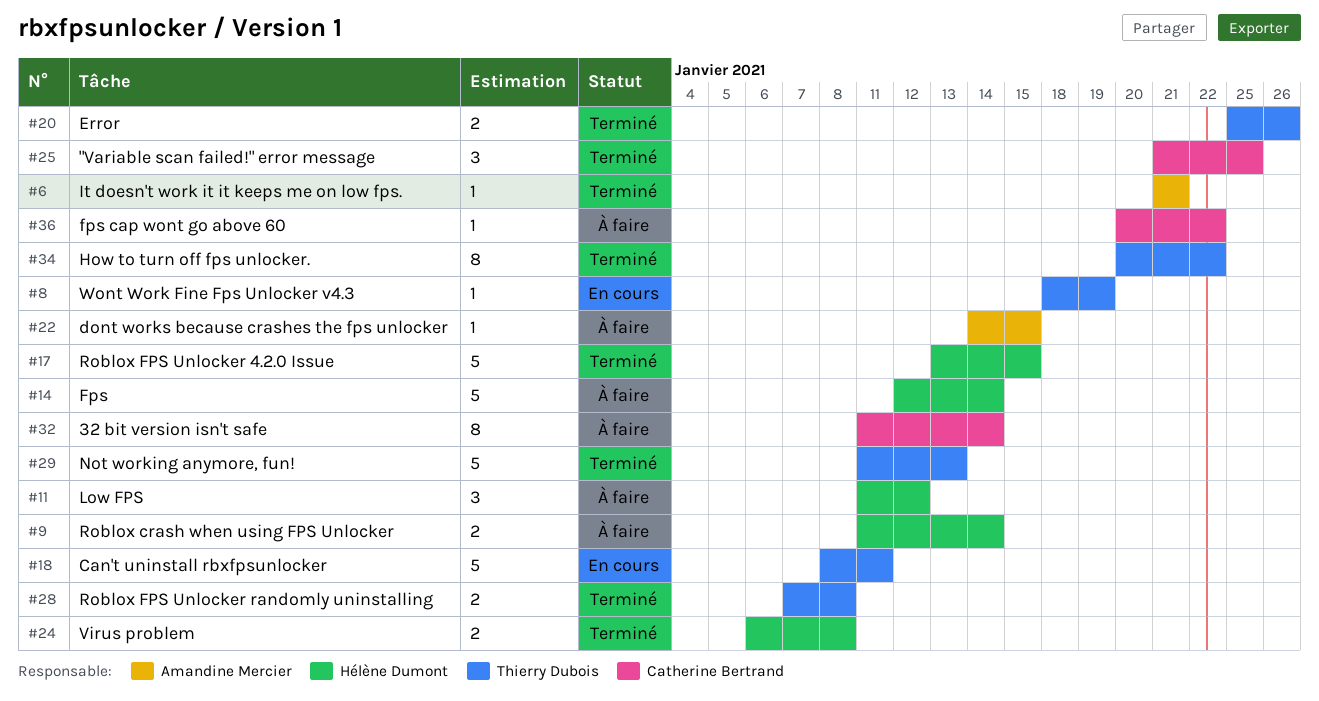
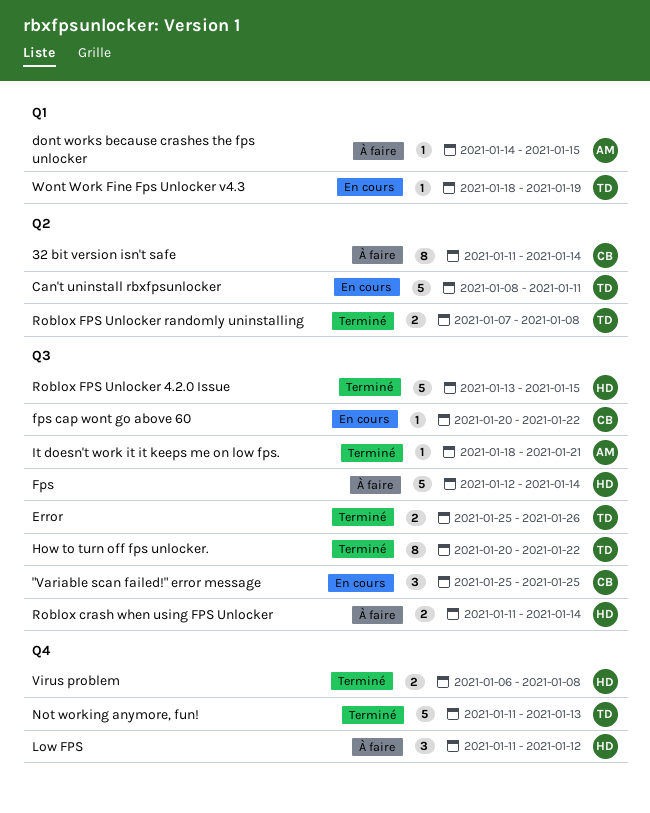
"Variable scan failed!" error message, status: Terminé -> En cours
"Variable scan failed!" error message, start: Jan 21 -> Jan 25
fps cap wont go above 60, status: À faire -> En cours
It doesn't work it it keeps me on low fps., start: Jan 21 -> Jan 18

